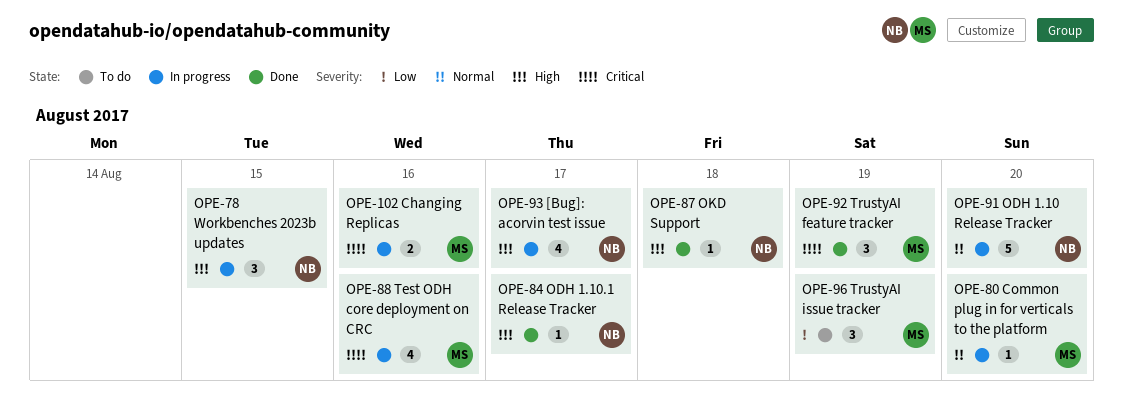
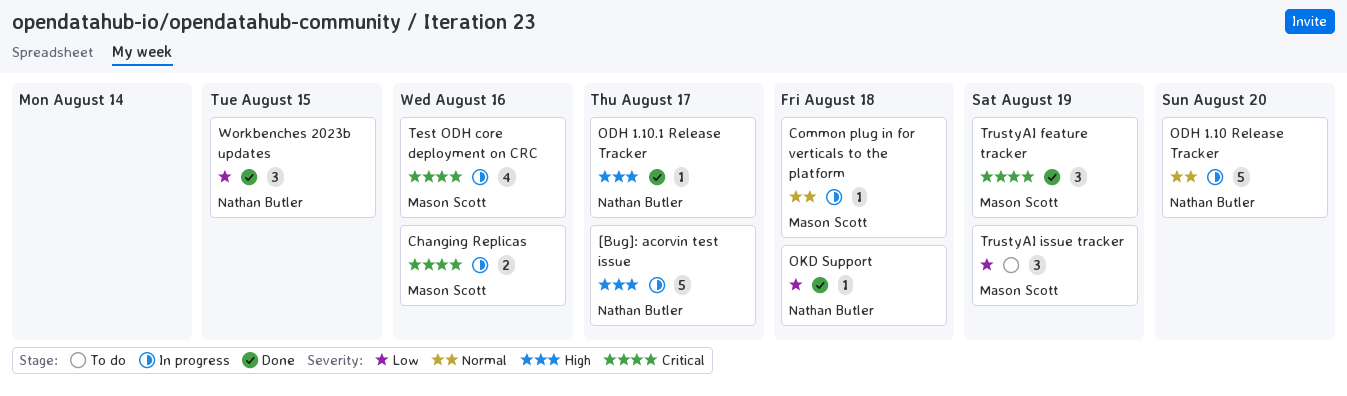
[Bug]: acorvin test issue, estimate: 4 -> 5
Common plug in for verticals to the platform, due: Aug 20 -> Aug 18
OKD Support, priority: High -> Low
Workbenches 2023b updates, status: In progress -> Done
Workbenches 2023b updates, priority: High -> Low

